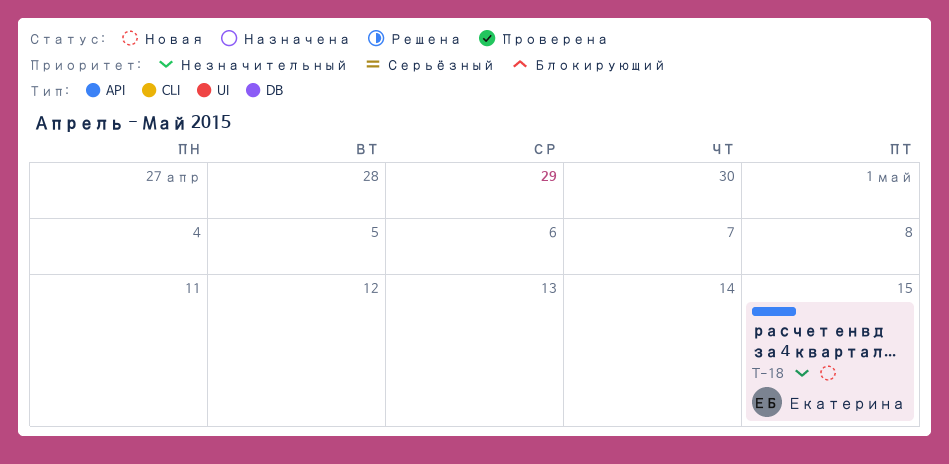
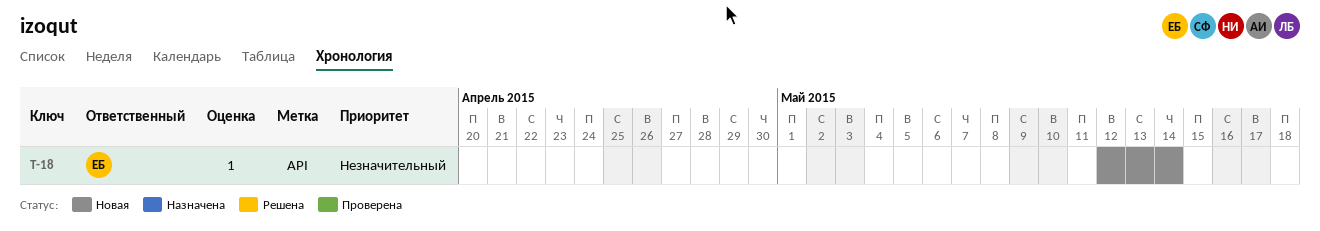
T-18, due: May 15 -> May 14

